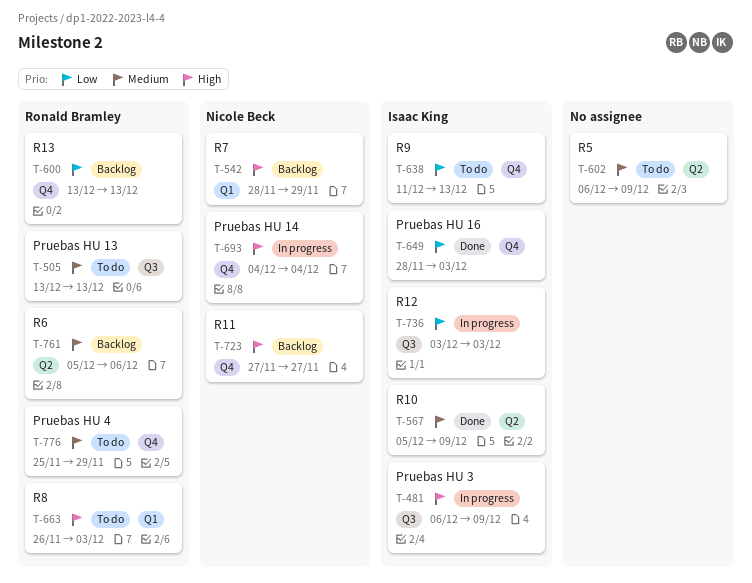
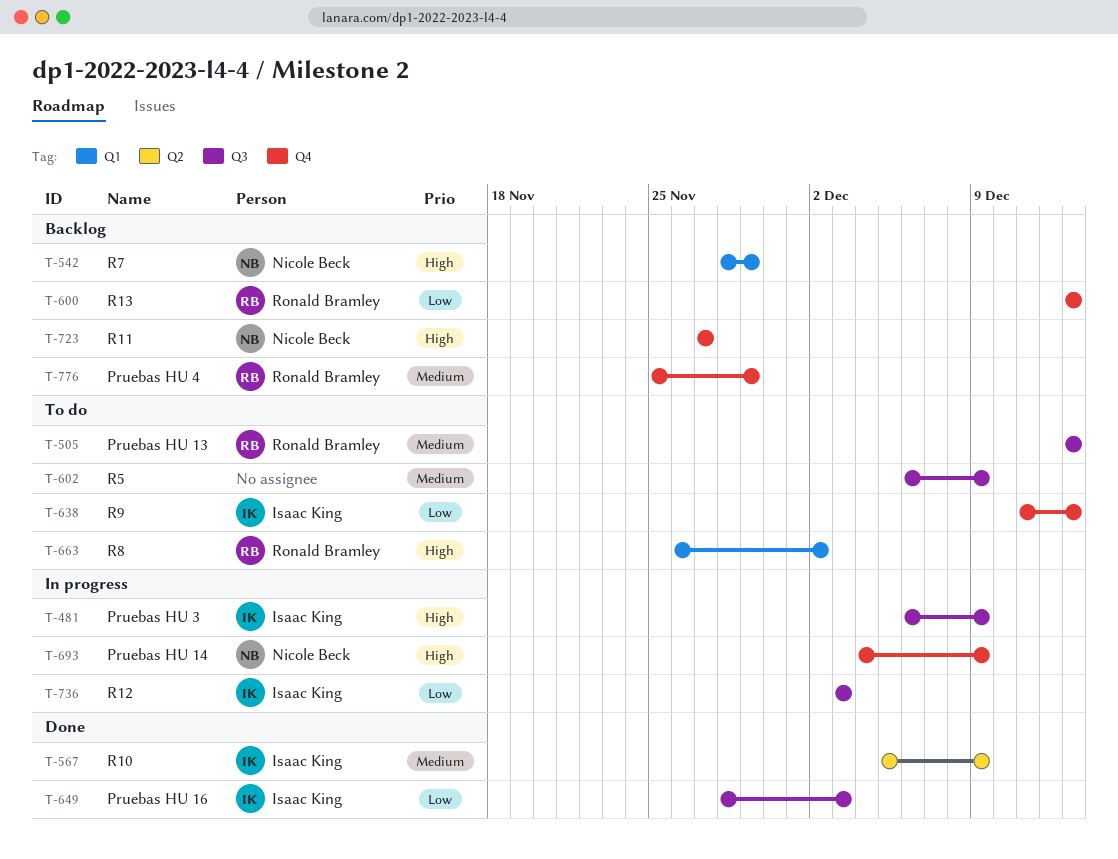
T-602, label: Q2 -> Q3
T-649, label: Q4 -> Q3
T-663, due: Dec 3 -> Dec 2
T-693, due: Dec 4 -> Dec 9
T-761: present -> none
T-776, status: To do -> Backlog

